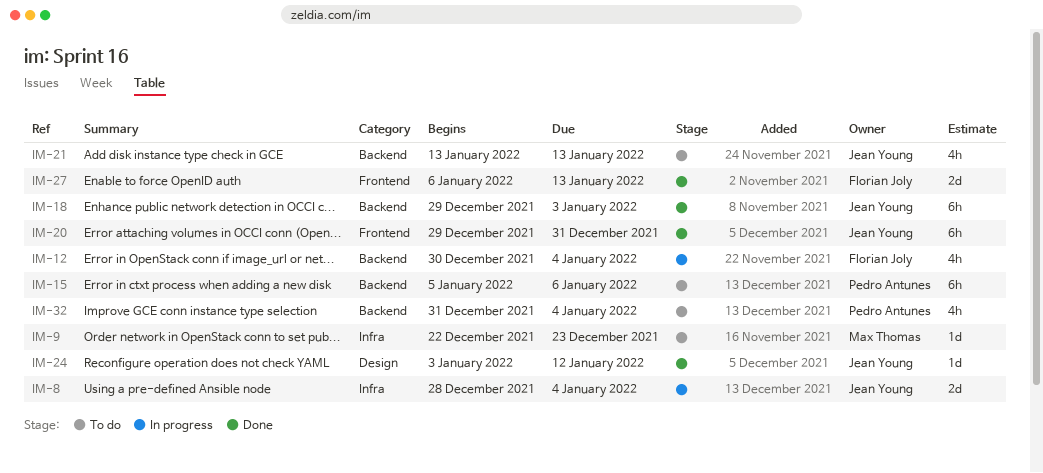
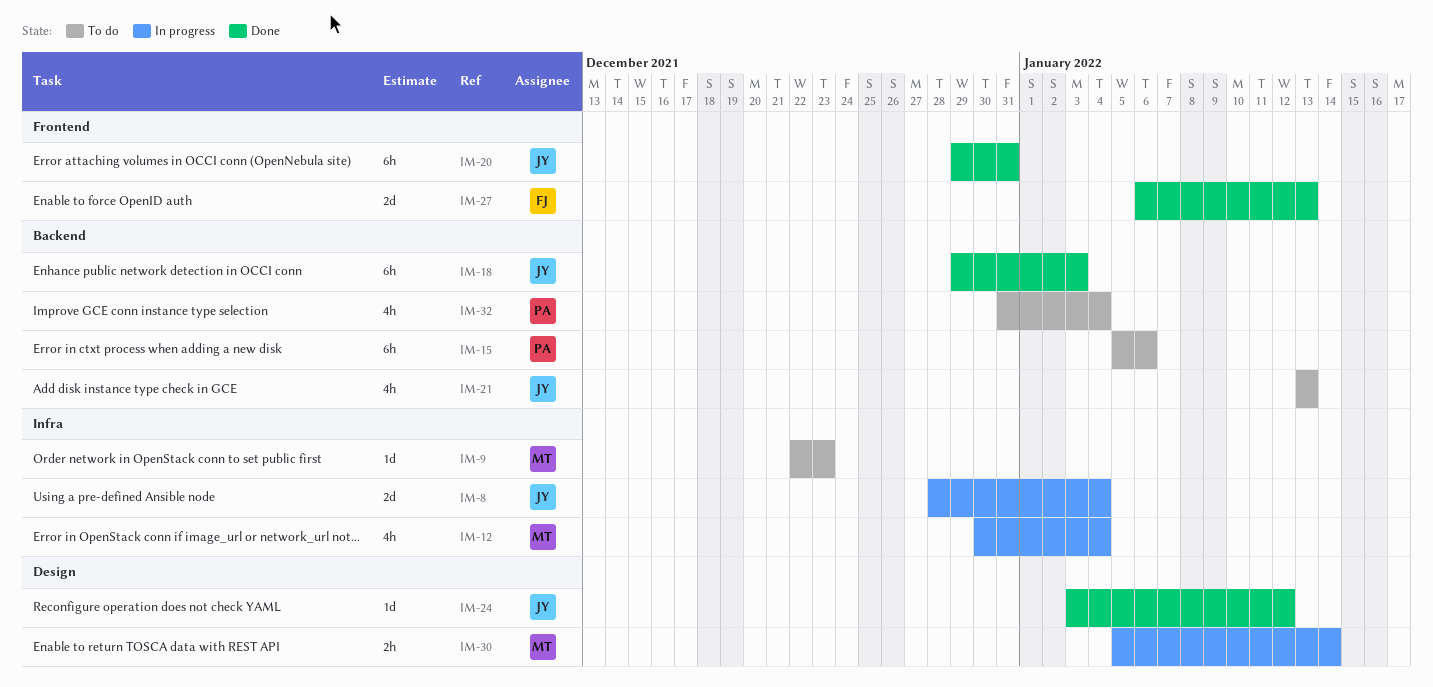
IM-12, owner: Florian Joly -> Max Thomas
IM-12, label: Backend -> Infra
IM-30: none -> present

